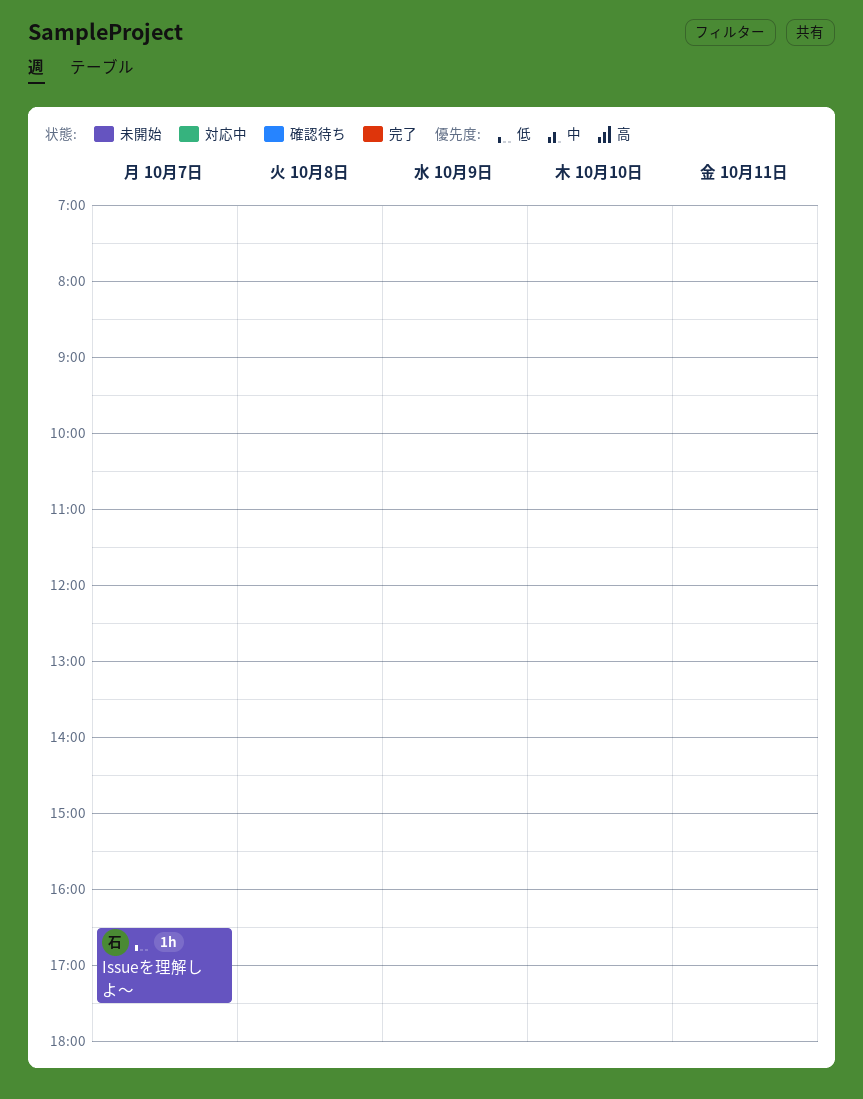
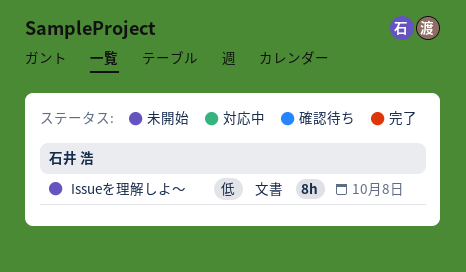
Issueを理解しよ〜, estimate: 1h -> 8h
Issueを理解しよ〜, day: Oct 7 -> Oct 8

